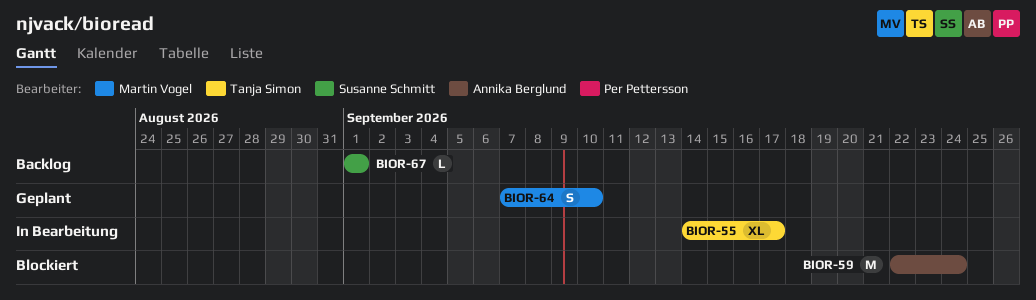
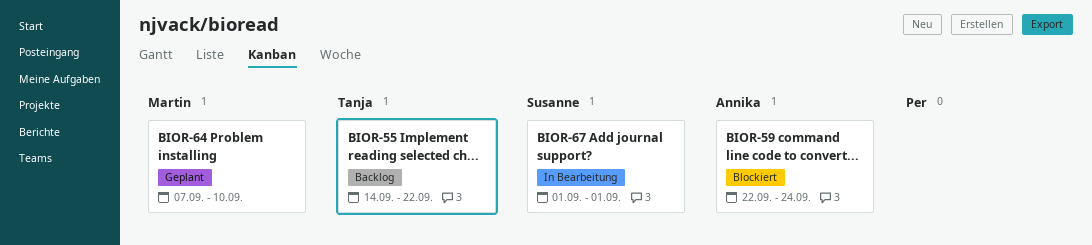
BIOR-55, status: In Bearbeitung -> Backlog
BIOR-55, due: Sep 17 -> Sep 22
BIOR-67, status: Backlog -> In Bearbeitung

